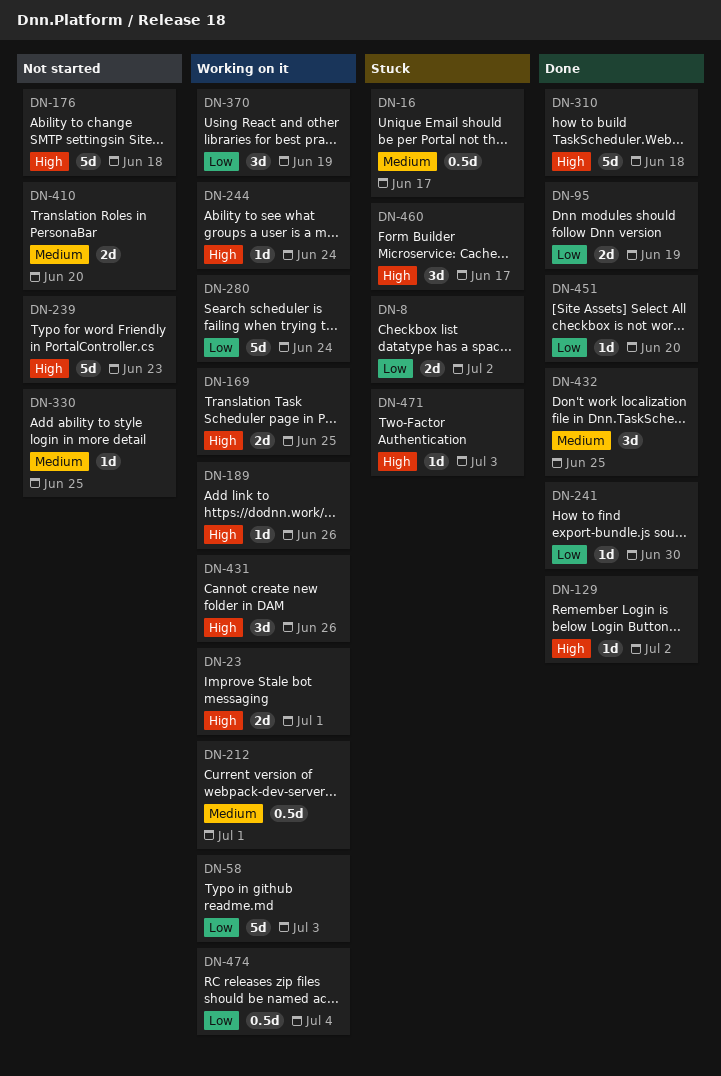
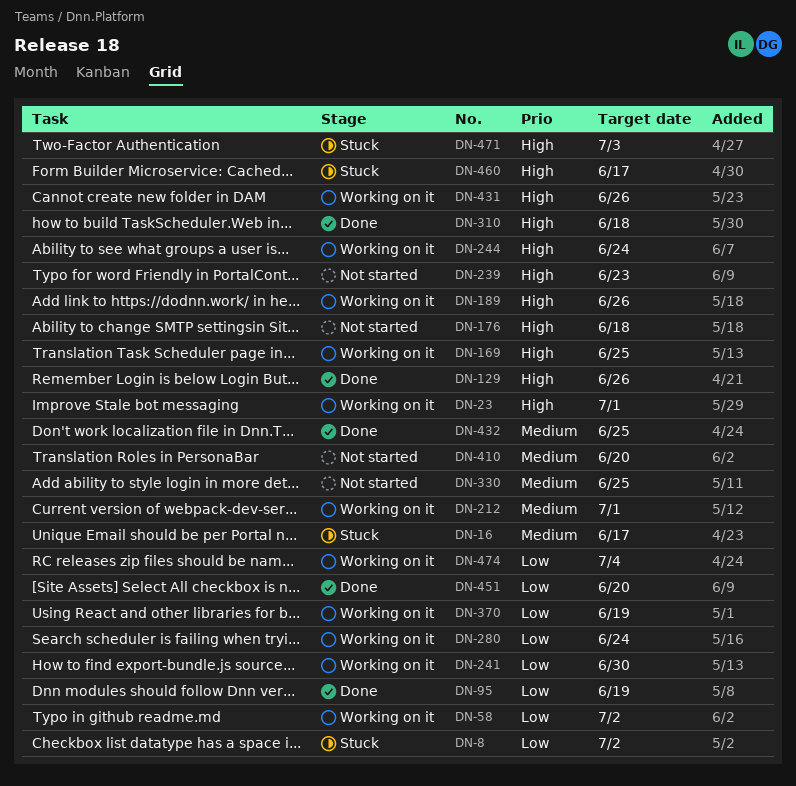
DN-58, due: Jul 3 -> Jul 2
DN-129, due: Jul 2 -> Jun 26
DN-241, status: Done -> Working on it

